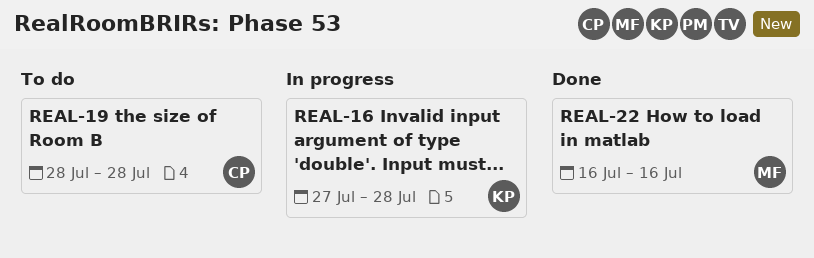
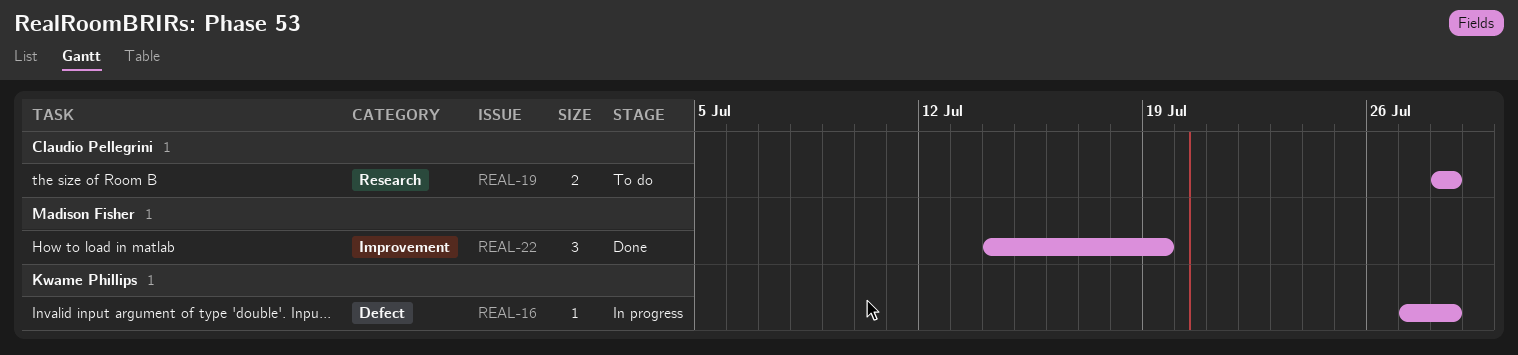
REAL-22, start: Jul 16 -> Jul 14
REAL-22, due: Jul 16 -> Jul 19

